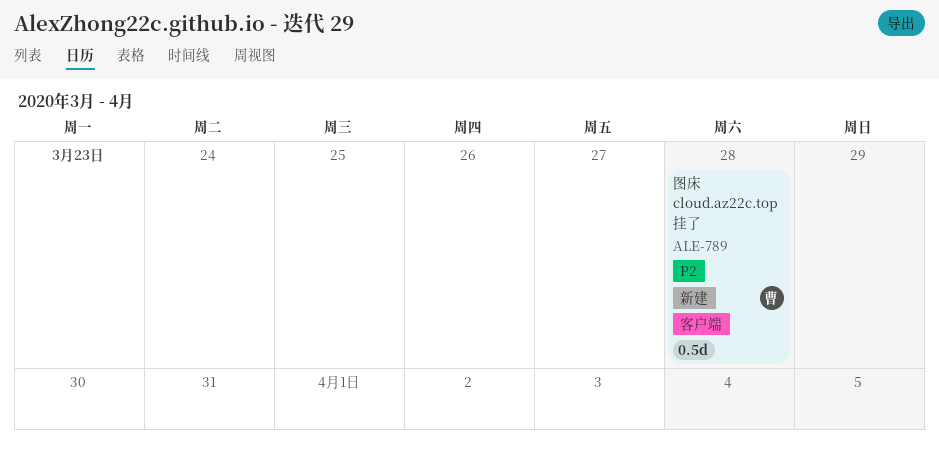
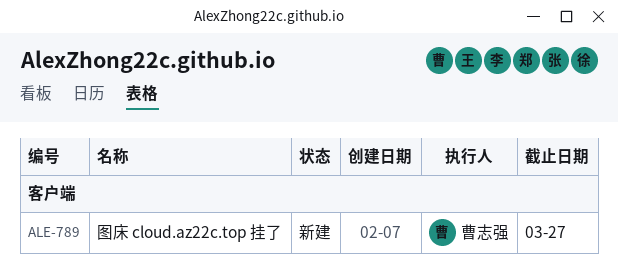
ALE-789, due: Mar 28 -> Mar 27

